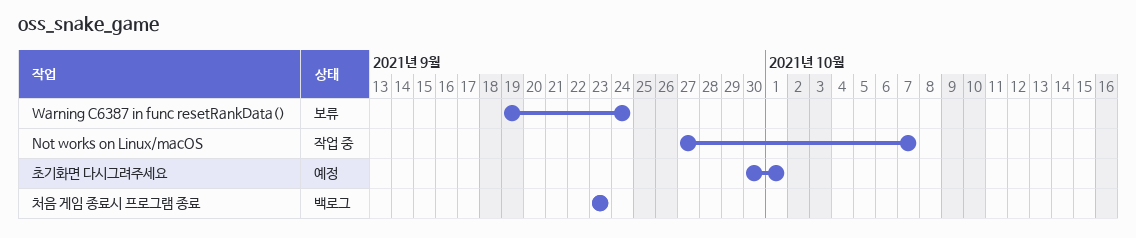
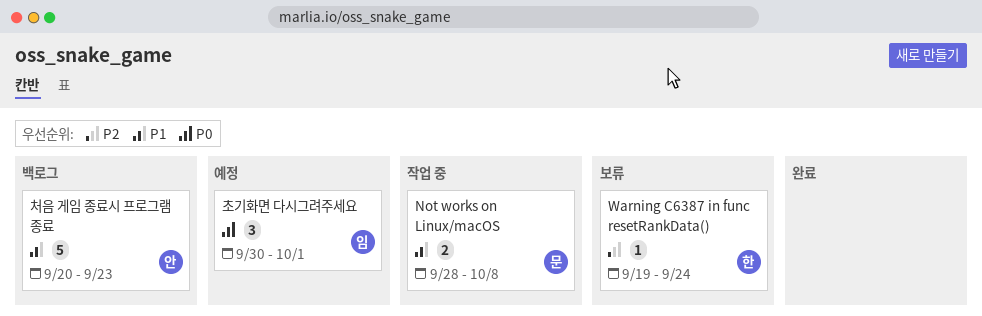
Not works on Linux/macOS, start: Sep 27 -> Sep 28
Not works on Linux/macOS, due: Oct 7 -> Oct 8
처음 게임 종료시 프로그램 종료, start: Sep 23 -> Sep 20

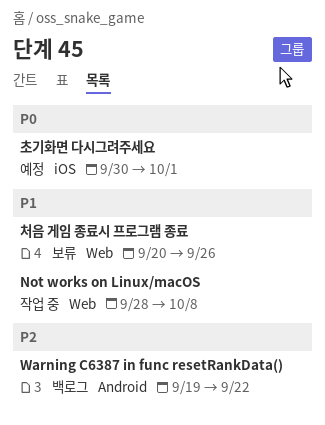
Warning C6387 in func resetRankData(), status: 보류 -> 백로그
Warning C6387 in func resetRankData(), due: Sep 24 -> Sep 22
처음 게임 종료시 프로그램 종료, status: 백로그 -> 보류
처음 게임 종료시 프로그램 종료, due: Sep 23 -> Sep 26

